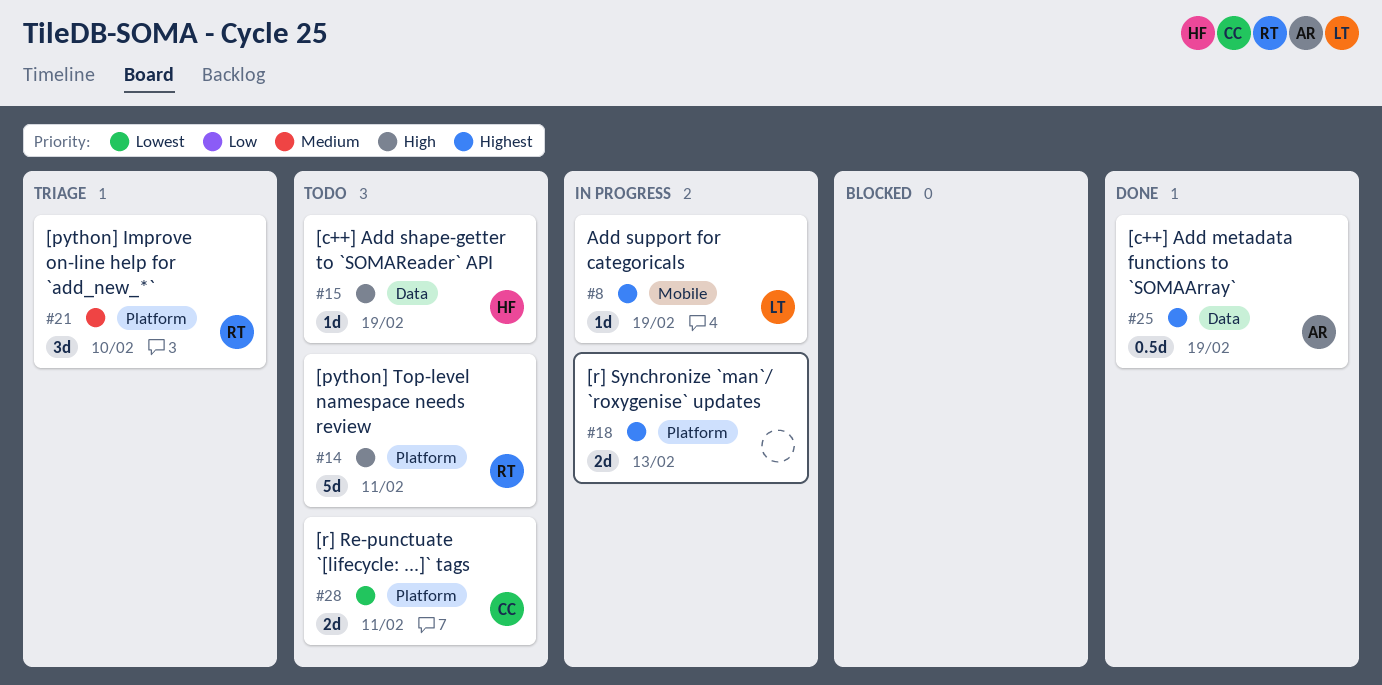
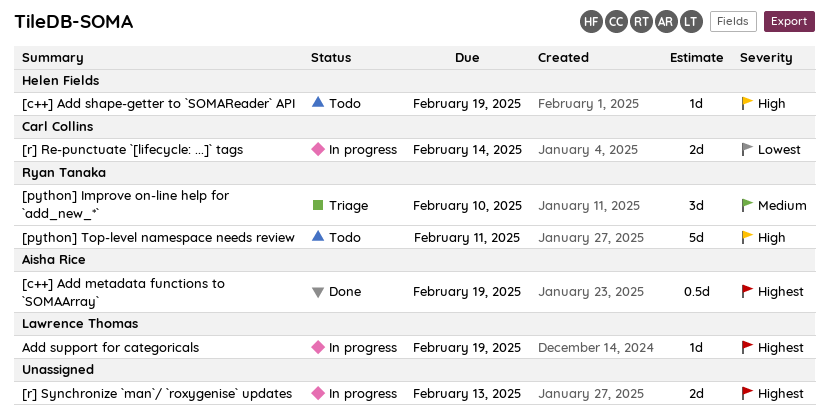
[r] Re-punctuate `[lifecycle: ...]` tags, status: Todo -> In progress
[r] Re-punctuate `[lifecycle: ...]` tags, due: Feb 11 -> Feb 14

